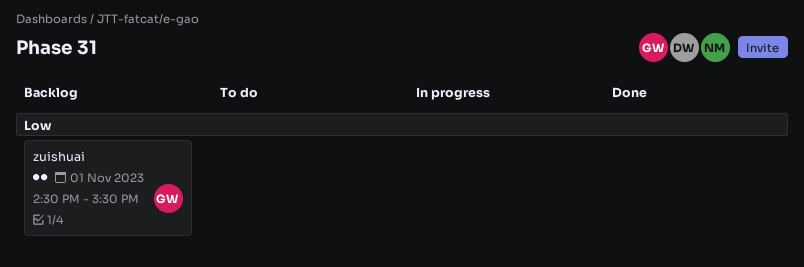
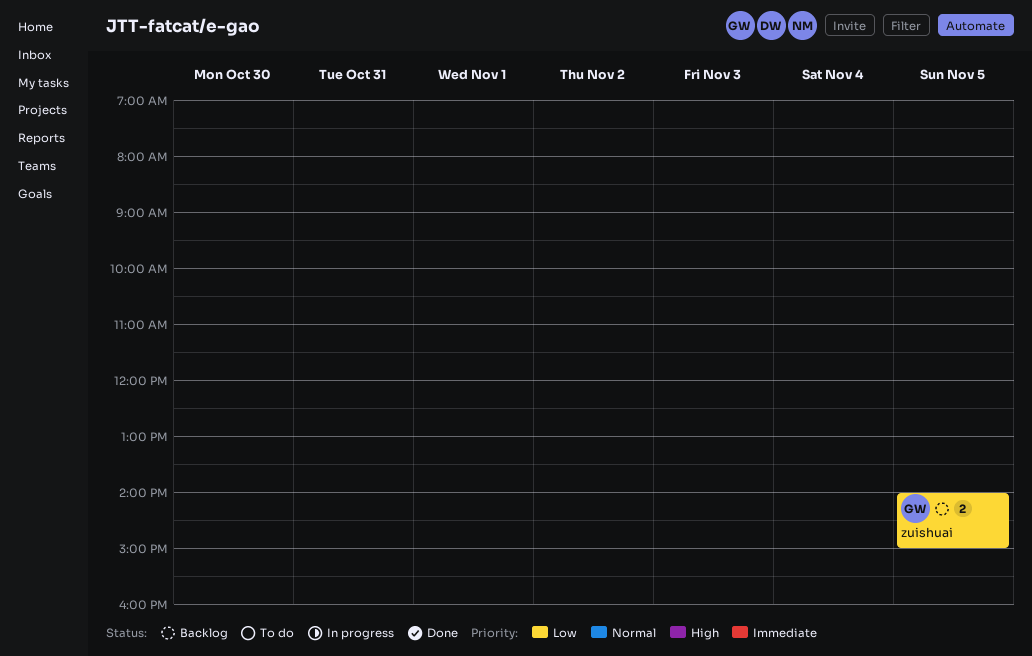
zuishuai, day: Nov 1 -> Nov 5
zuishuai, begins: 14:30 -> 14:00
zuishuai, ends: 15:30 -> 15:00

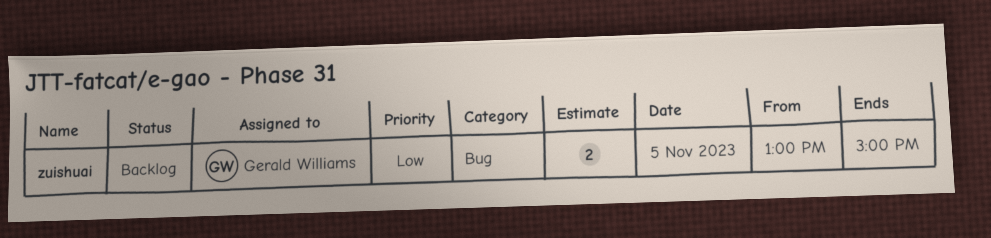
zuishuai, begins: 14:00 -> 13:00

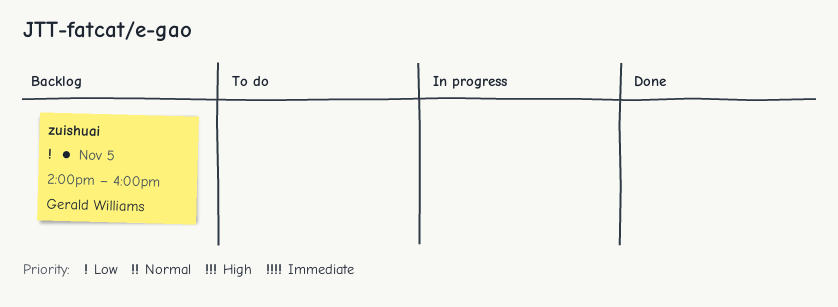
zuishuai, estimate: 2 -> 1
zuishuai, begins: 13:00 -> 14:00
zuishuai, ends: 15:00 -> 16:00

